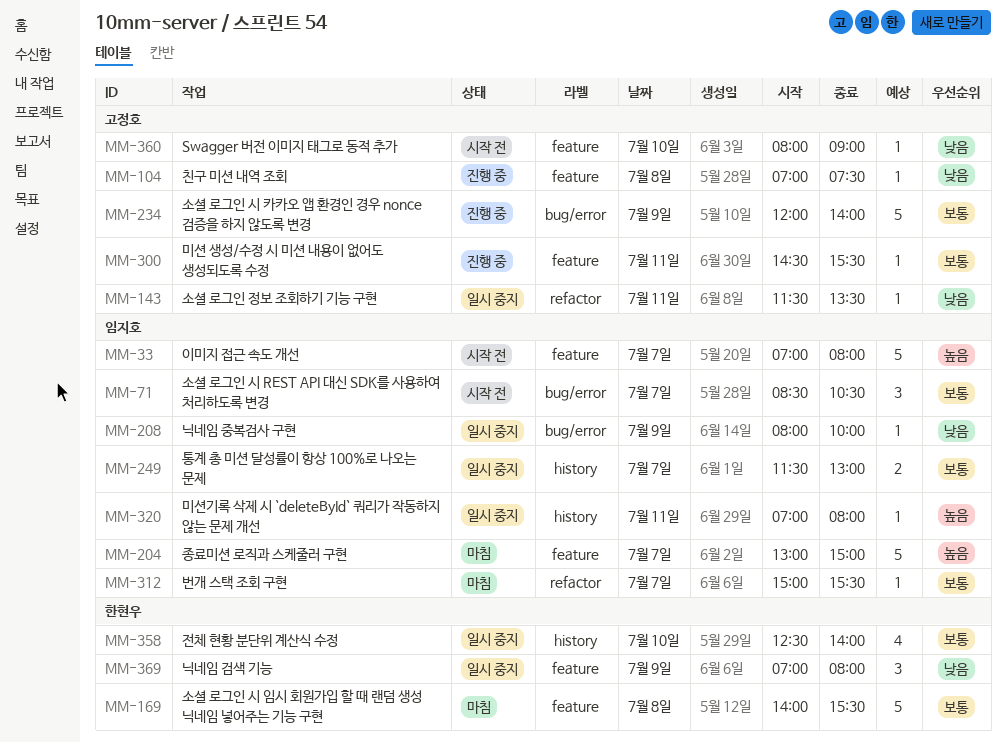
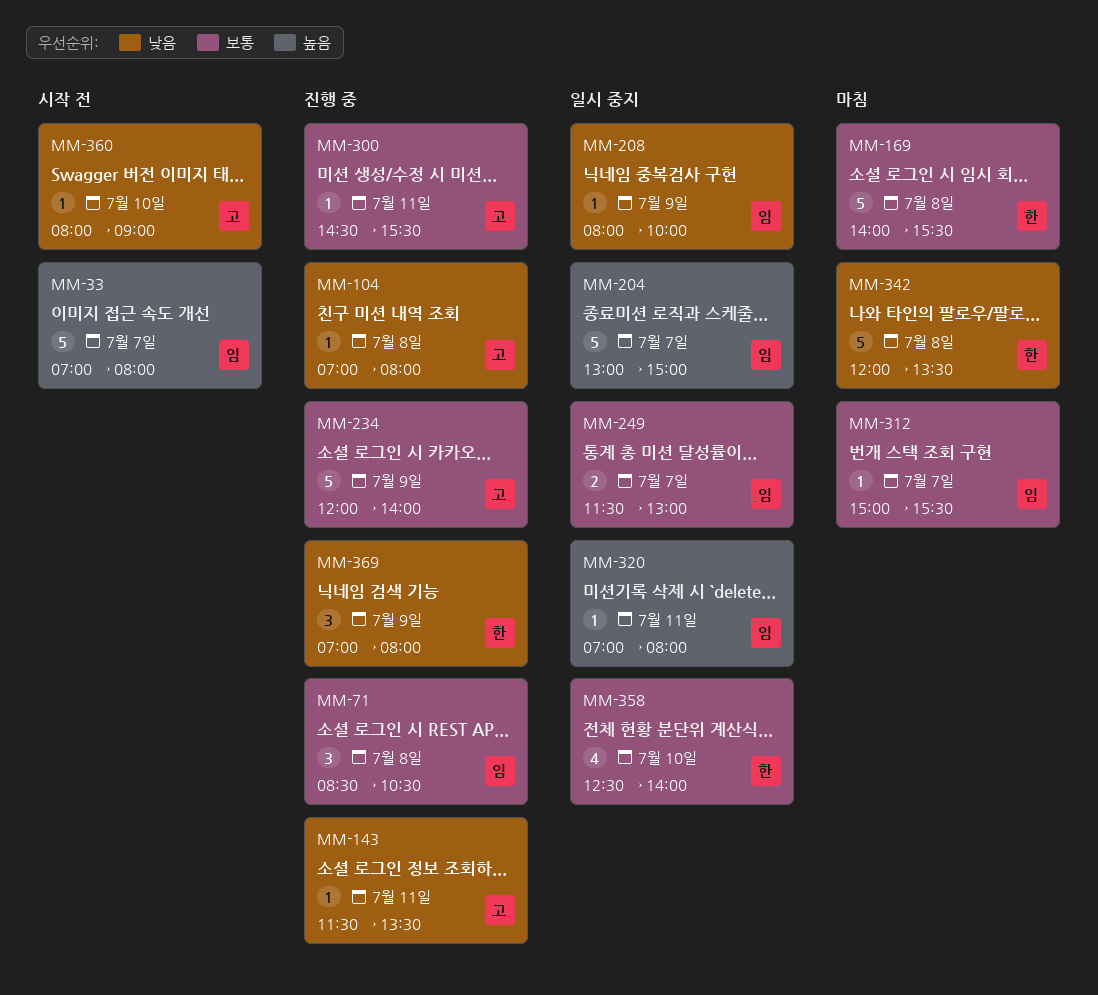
MM-71, status: 시작 전 -> 진행 중
MM-71, day: Jul 7 -> Jul 8
MM-104, ends: 07:30 -> 08:00
MM-143, status: 일시 중지 -> 진행 중
MM-204, status: 마침 -> 일시 중지
MM-342: none -> present
MM-369, status: 일시 중지 -> 진행 중

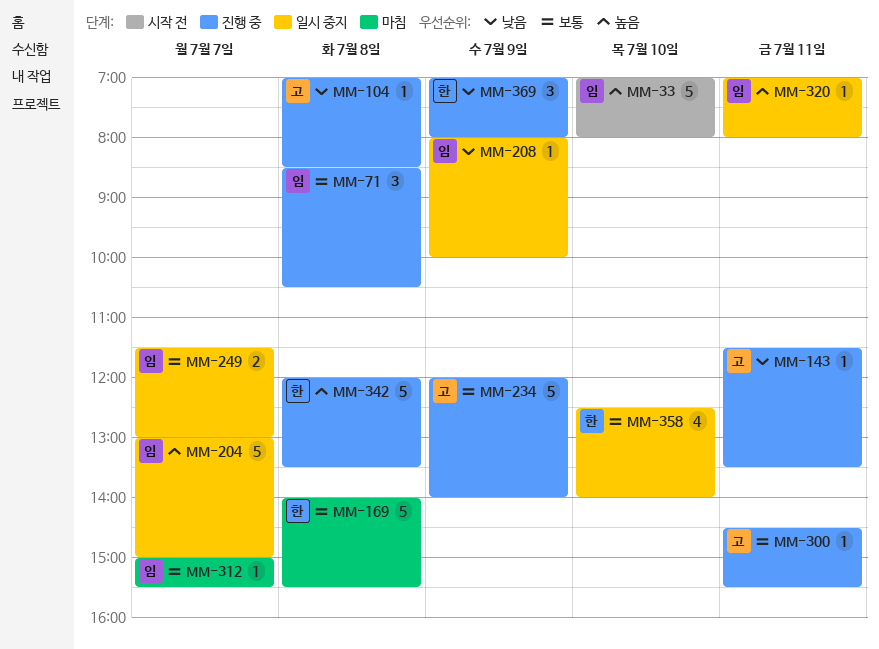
MM-33, day: Jul 7 -> Jul 10
MM-104, ends: 08:00 -> 08:30
MM-342, status: 마침 -> 진행 중
MM-342, priority: 낮음 -> 높음
MM-360: present -> none

